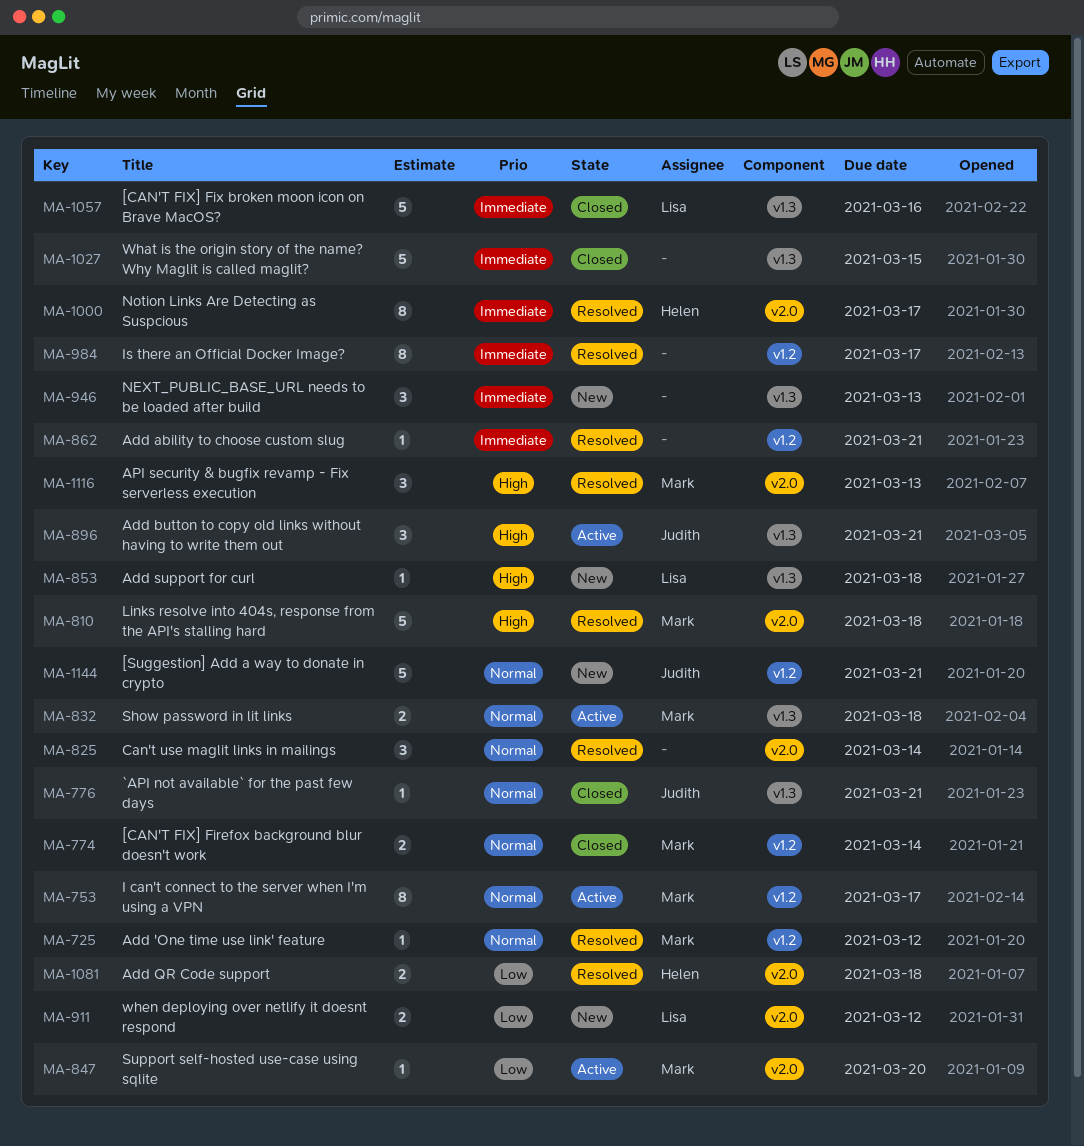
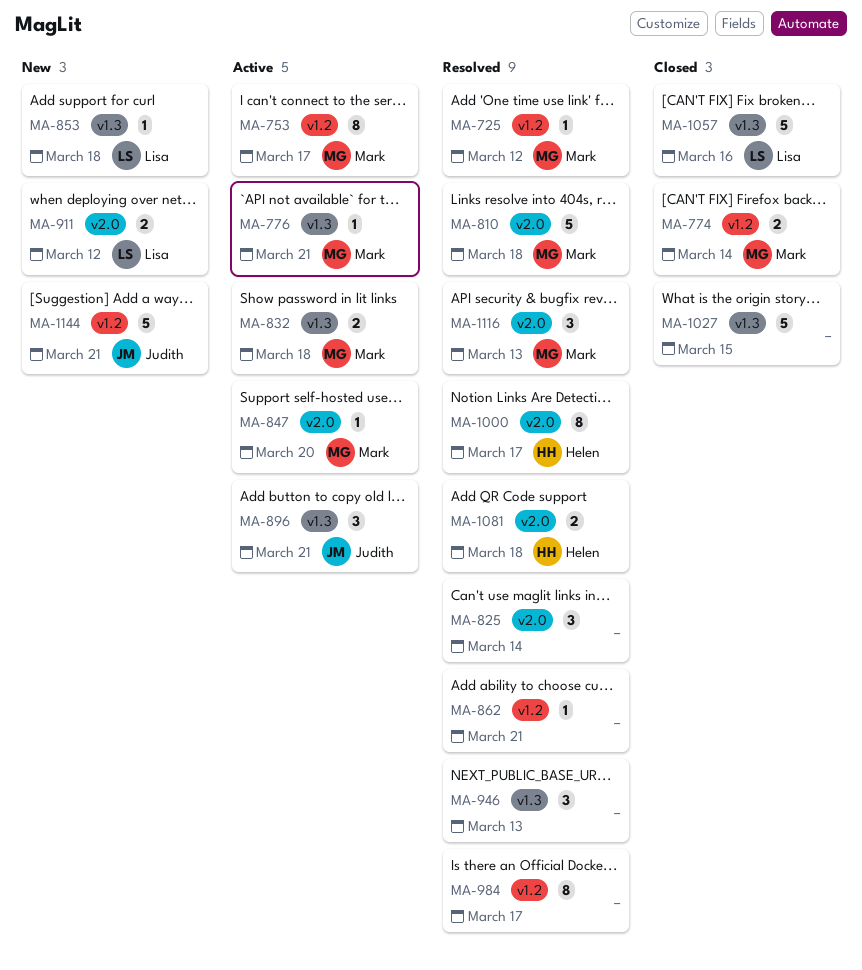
MA-776, status: Closed -> Active
MA-776, owner: Judith -> Mark
MA-946, status: New -> Resolved

